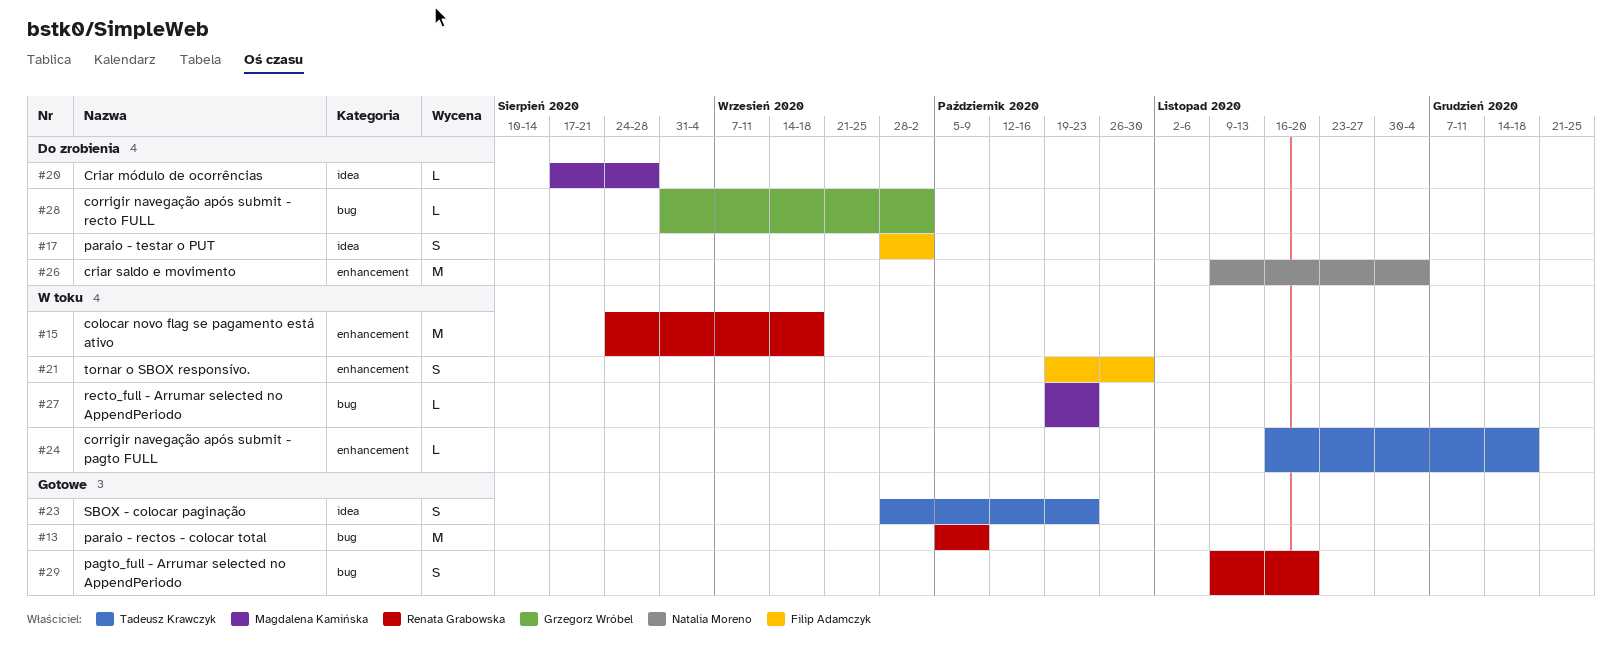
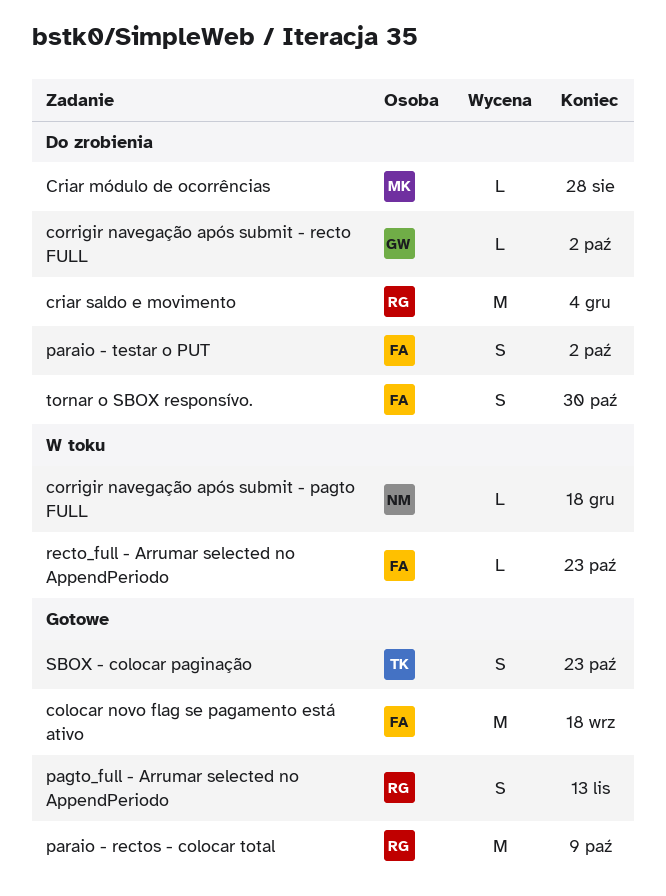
colocar novo flag se pagamento está ativo, status: W toku -> Gotowe
colocar novo flag se pagamento está ativo, owner: Renata Grabowska -> Filip Adamczyk
corrigir navegação após submit - pagto FULL, owner: Tadeusz Krawczyk -> Natalia Moreno
criar saldo e movimento, owner: Natalia Moreno -> Renata Grabowska
pagto_full - Arrumar selected no AppendPeriodo, due: Nov 20 -> Nov 13
recto_full - Arrumar selected no AppendPeriodo, owner: Magdalena Kamińska -> Filip Adamczyk
tornar o SBOX responsívo., status: W toku -> Do zrobienia

